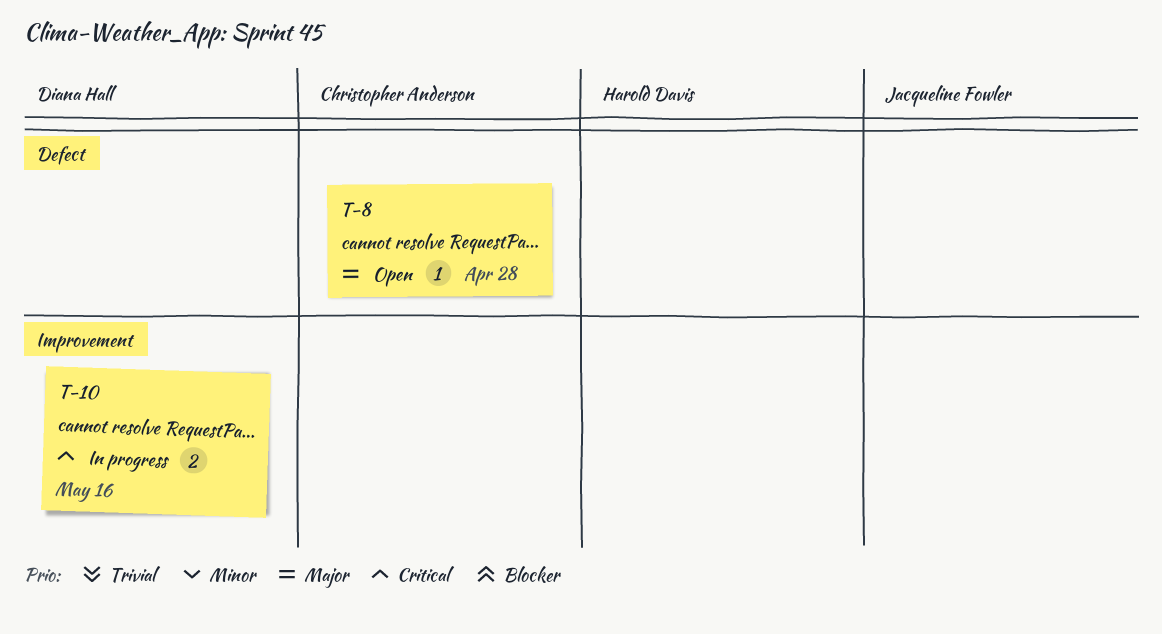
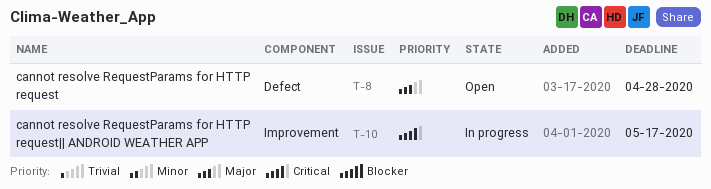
T-10, due: May 16 -> May 17

